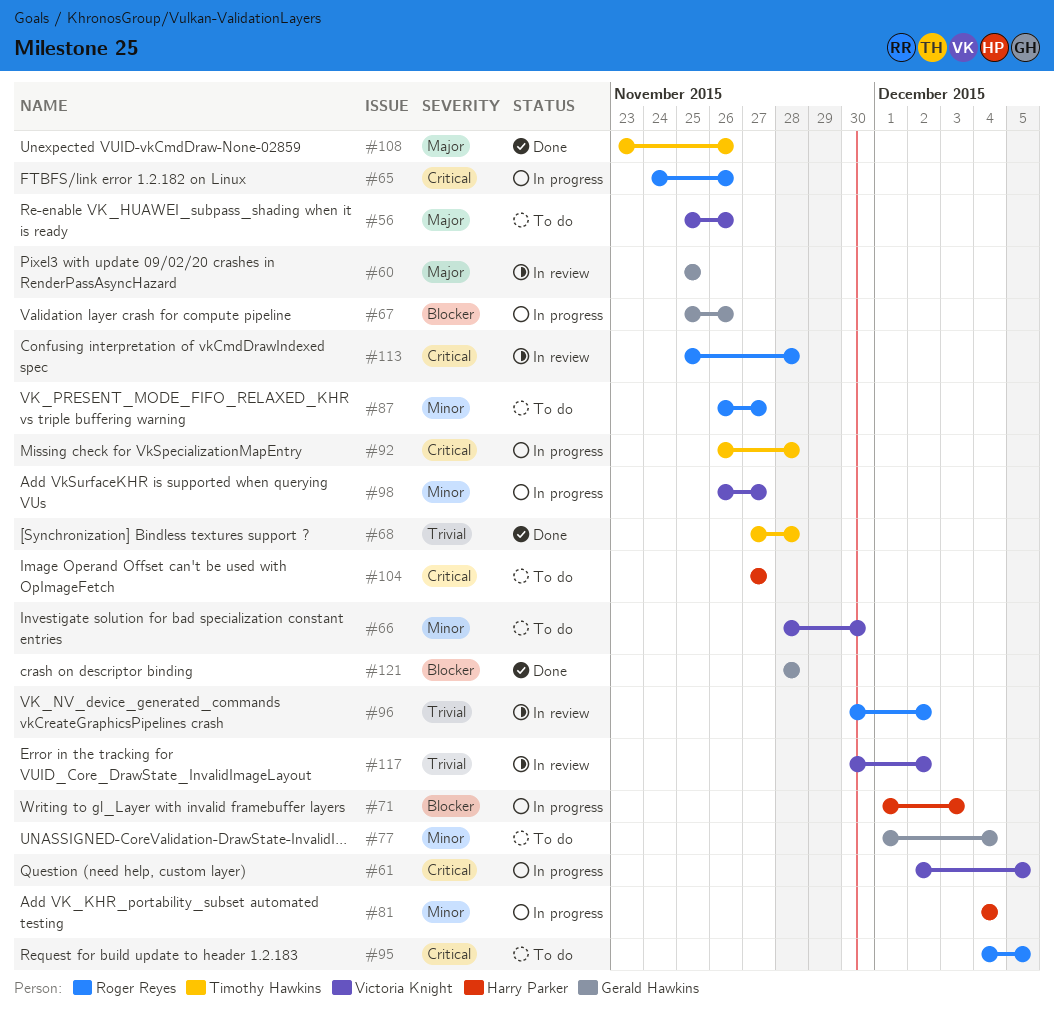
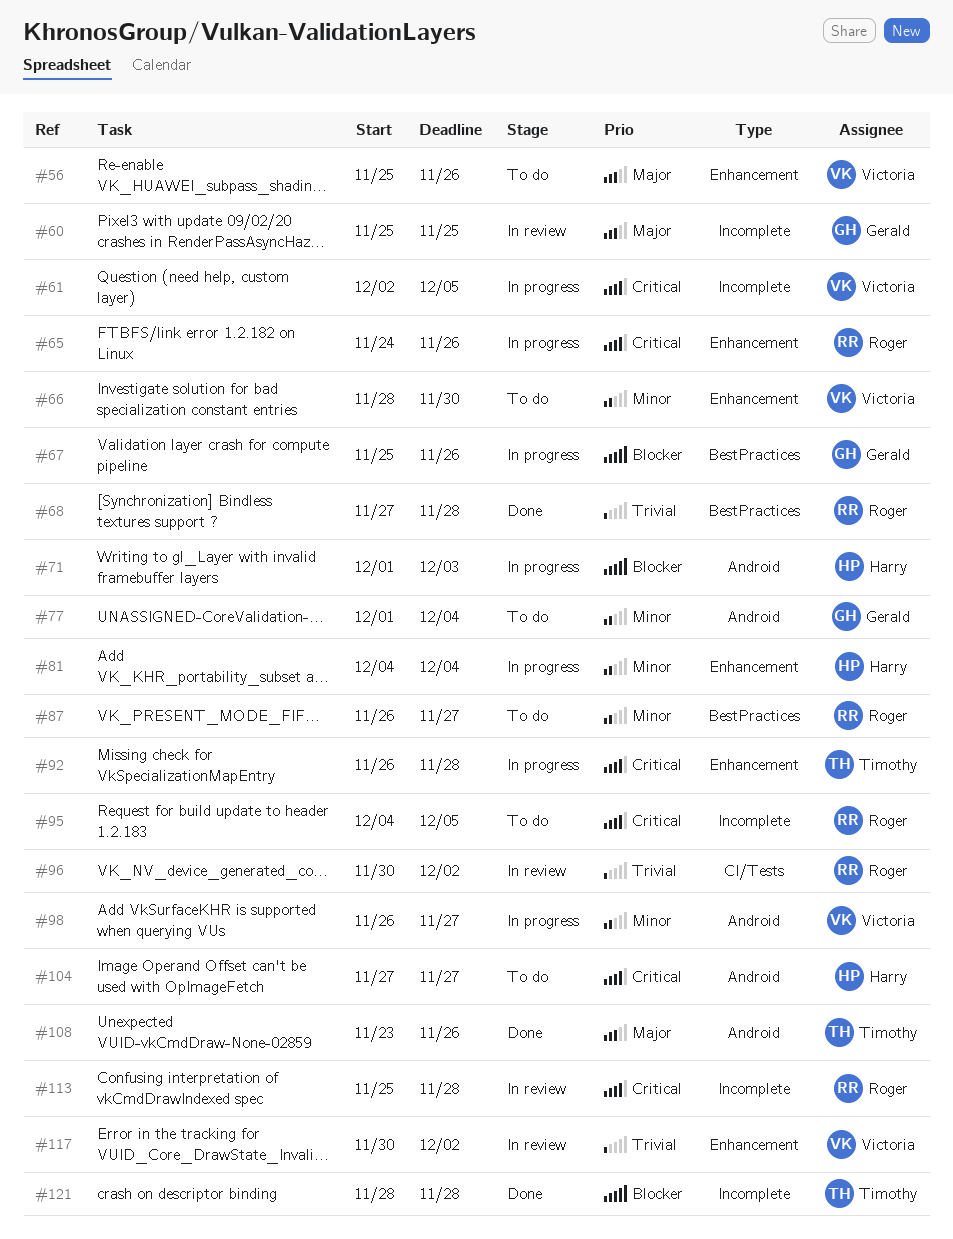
#68, owner: Timothy Hawkins -> Roger Reyes
#121, owner: Gerald Hawkins -> Timothy Hawkins

